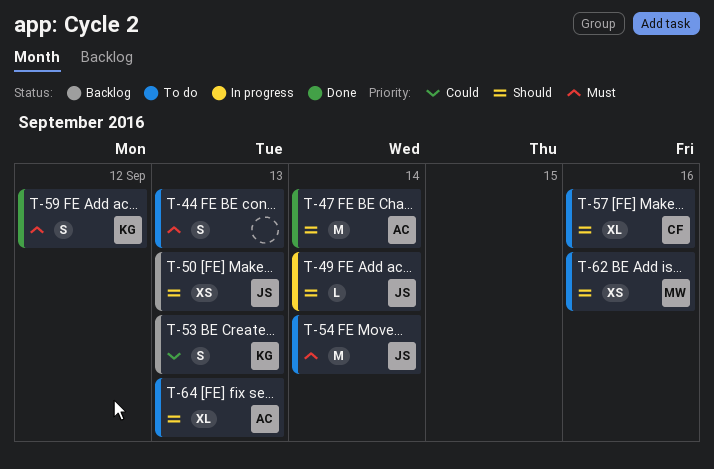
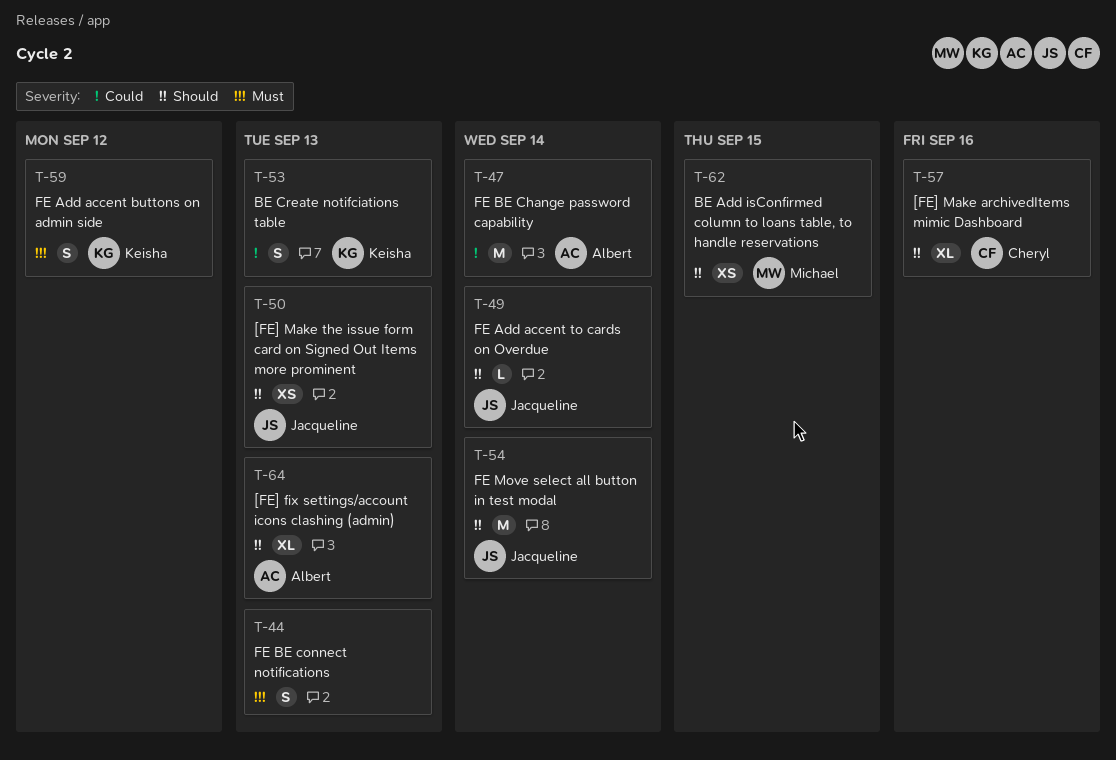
T-47, priority: Should -> Could
T-54, priority: Must -> Should
T-62, due: Sep 16 -> Sep 15

